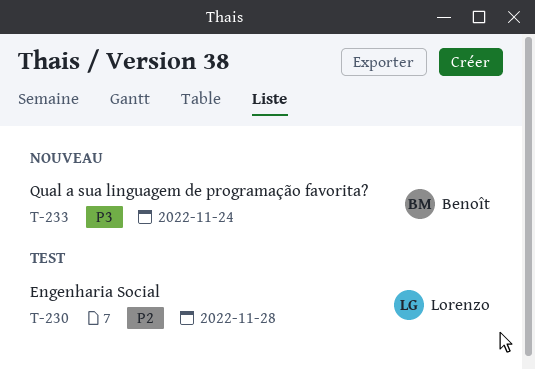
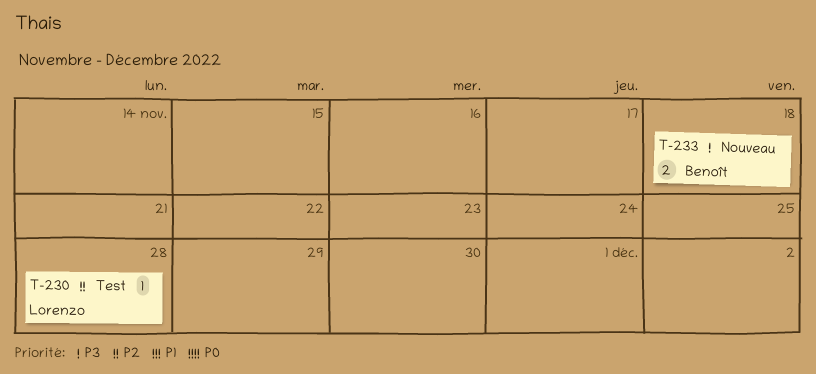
T-233, due: Nov 24 -> Nov 18

